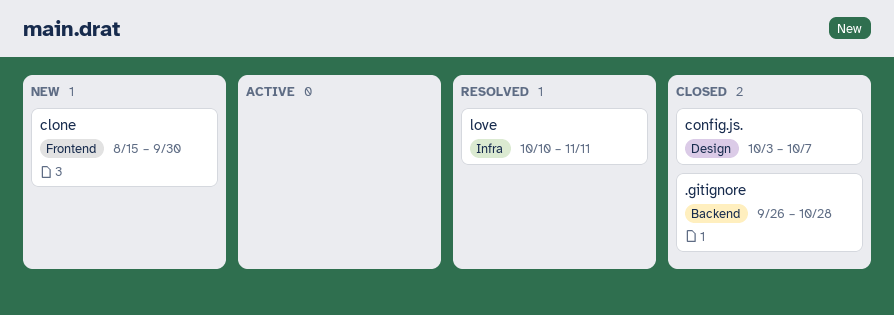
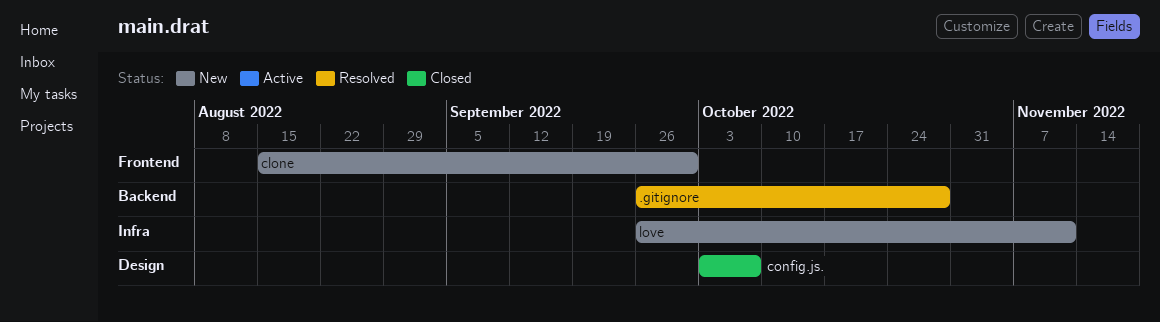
.gitignore, status: Closed -> Resolved
love, status: Resolved -> New
love, start: Oct 10 -> Sep 26

